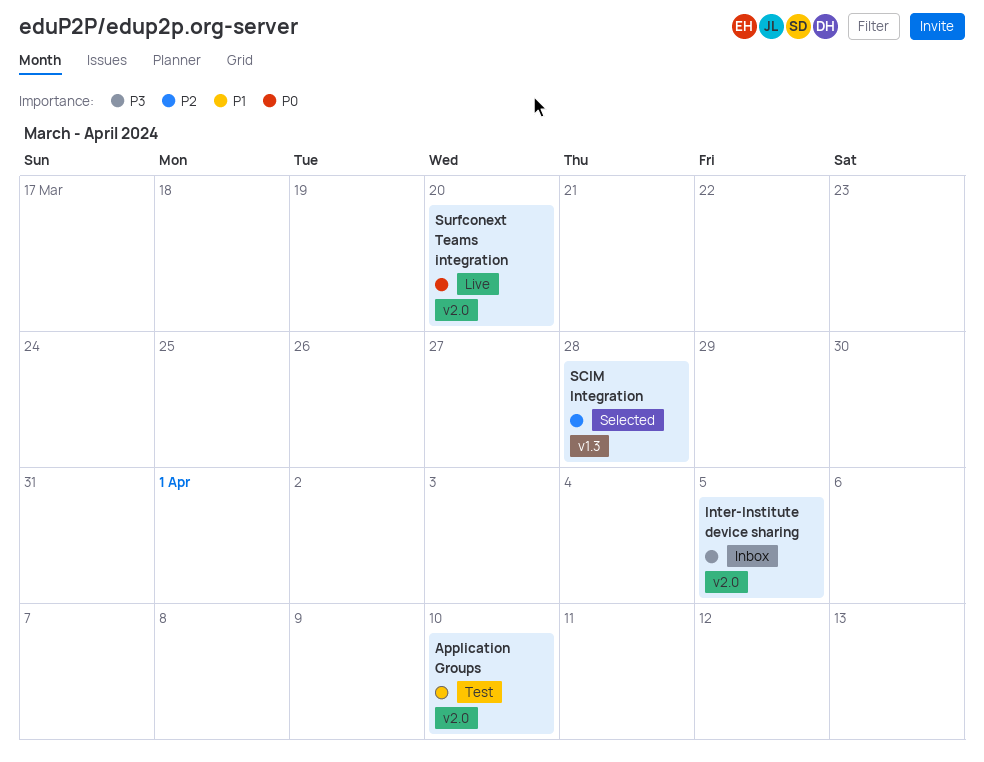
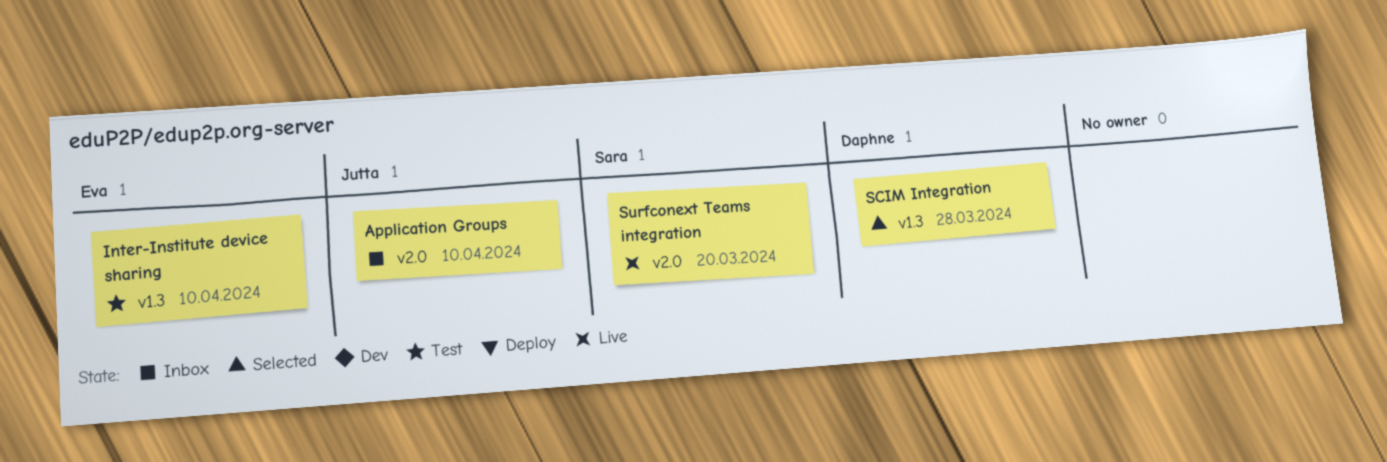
Application Groups, status: Test -> Inbox
Inter-Institute device sharing, status: Inbox -> Test
Inter-Institute device sharing, label: v2.0 -> v1.3
Inter-Institute device sharing, due: Apr 5 -> Apr 10

